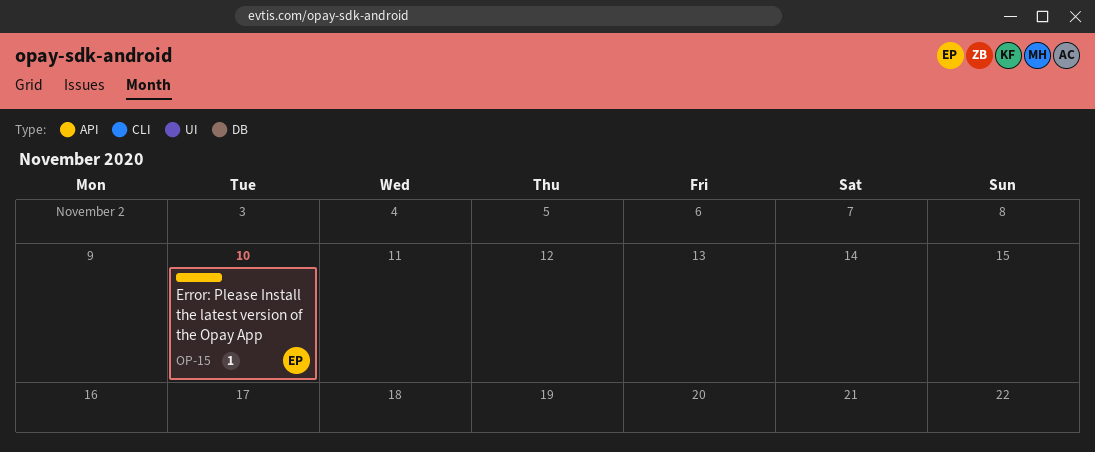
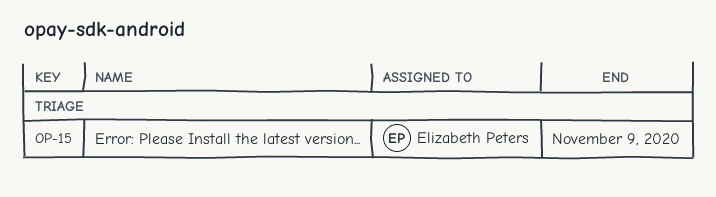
OP-15, due: Nov 10 -> Nov 9

